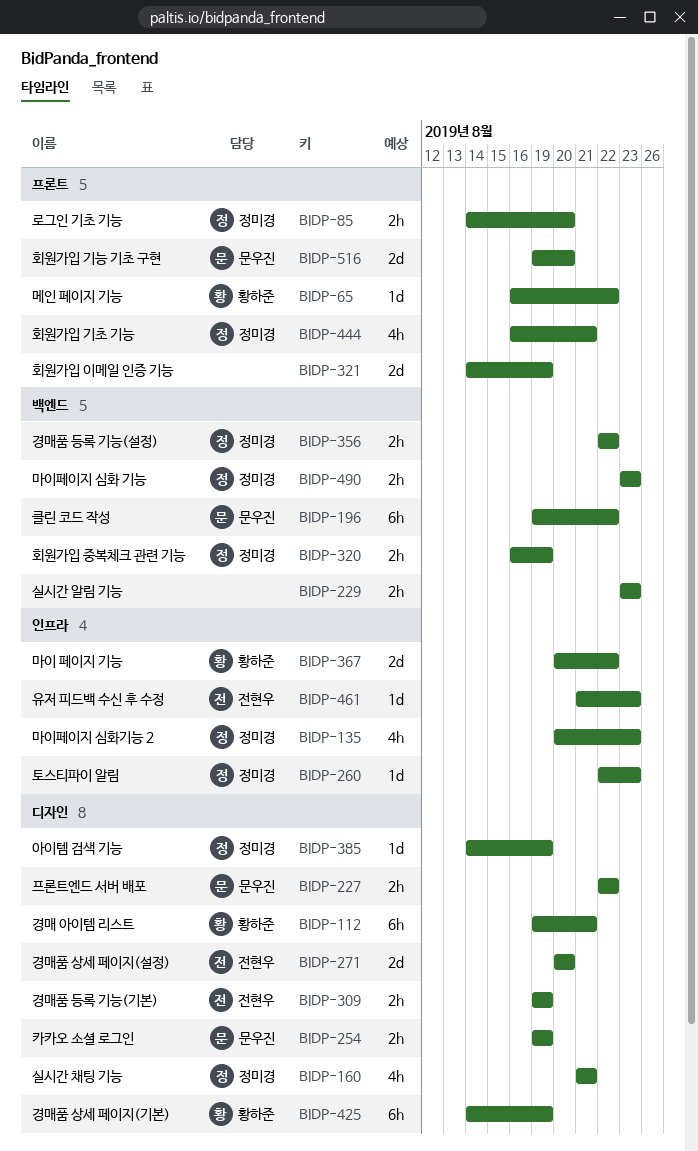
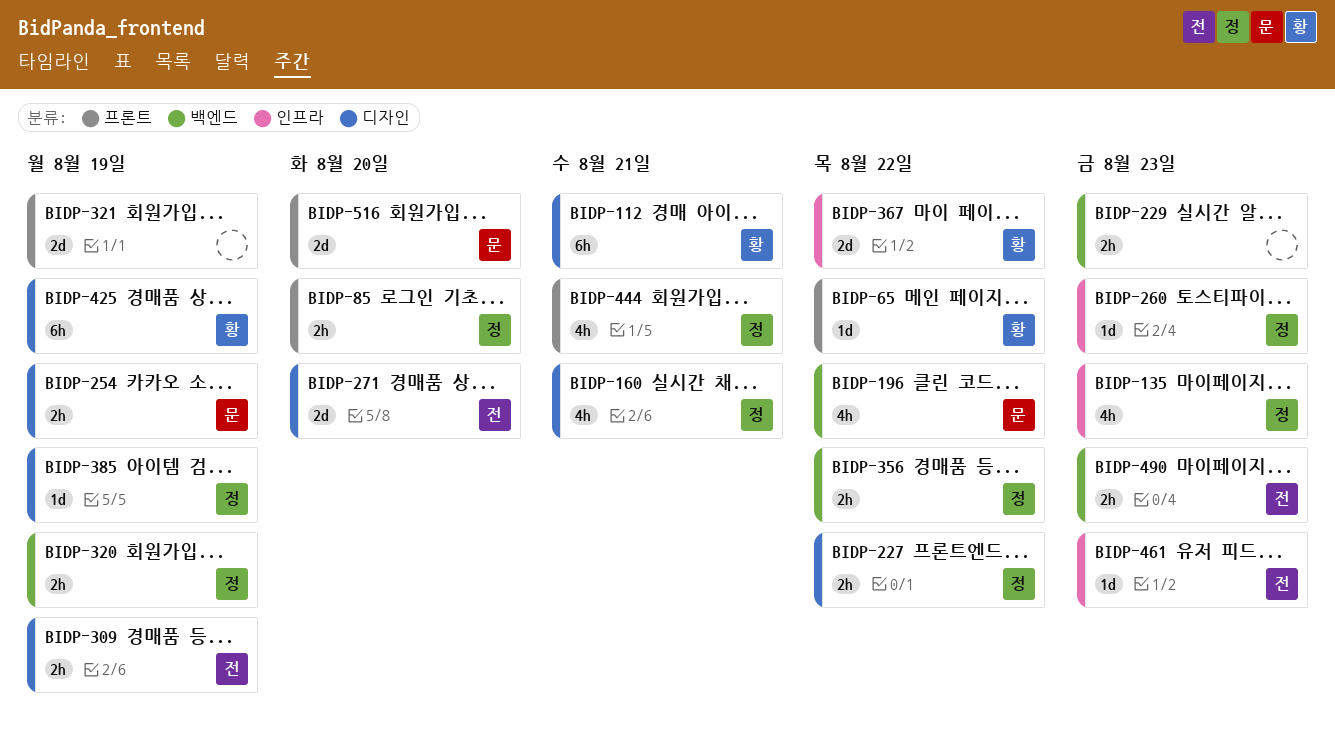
BIDP-196, estimate: 6h -> 4h
BIDP-227, owner: 문우진 -> 정미경
BIDP-490, owner: 정미경 -> 전현우

